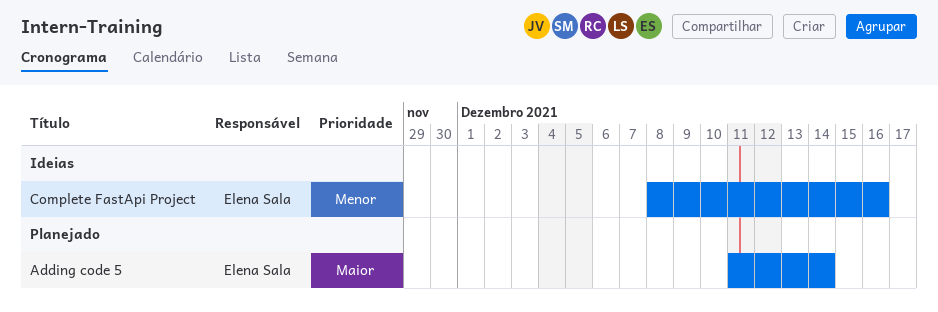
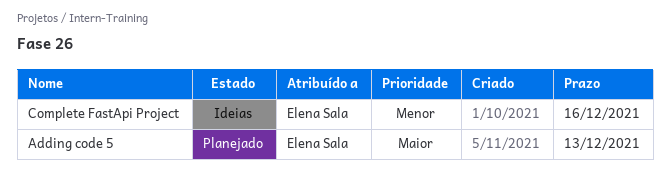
Adding code 5, due: Dec 14 -> Dec 13

